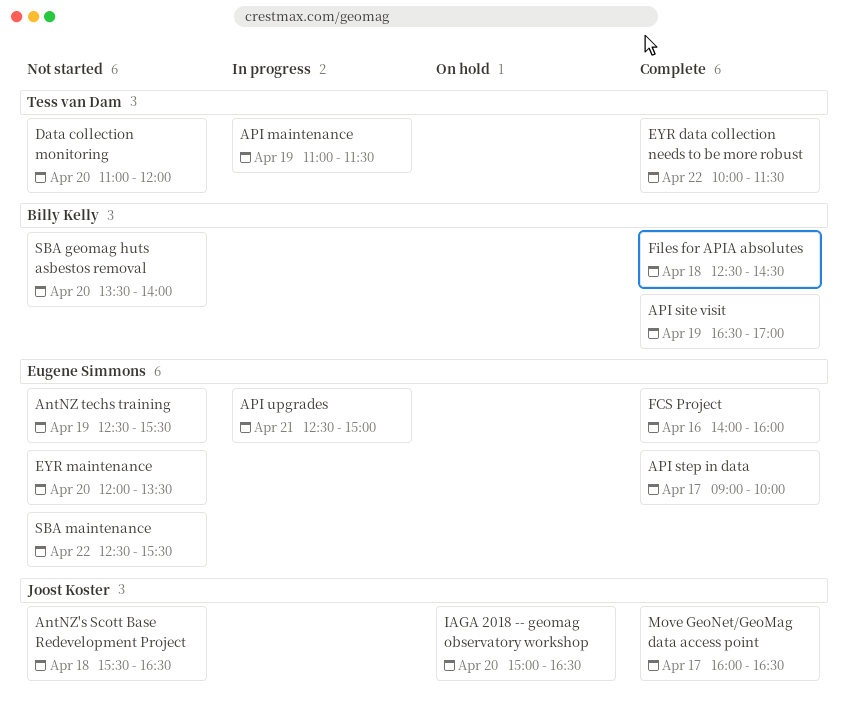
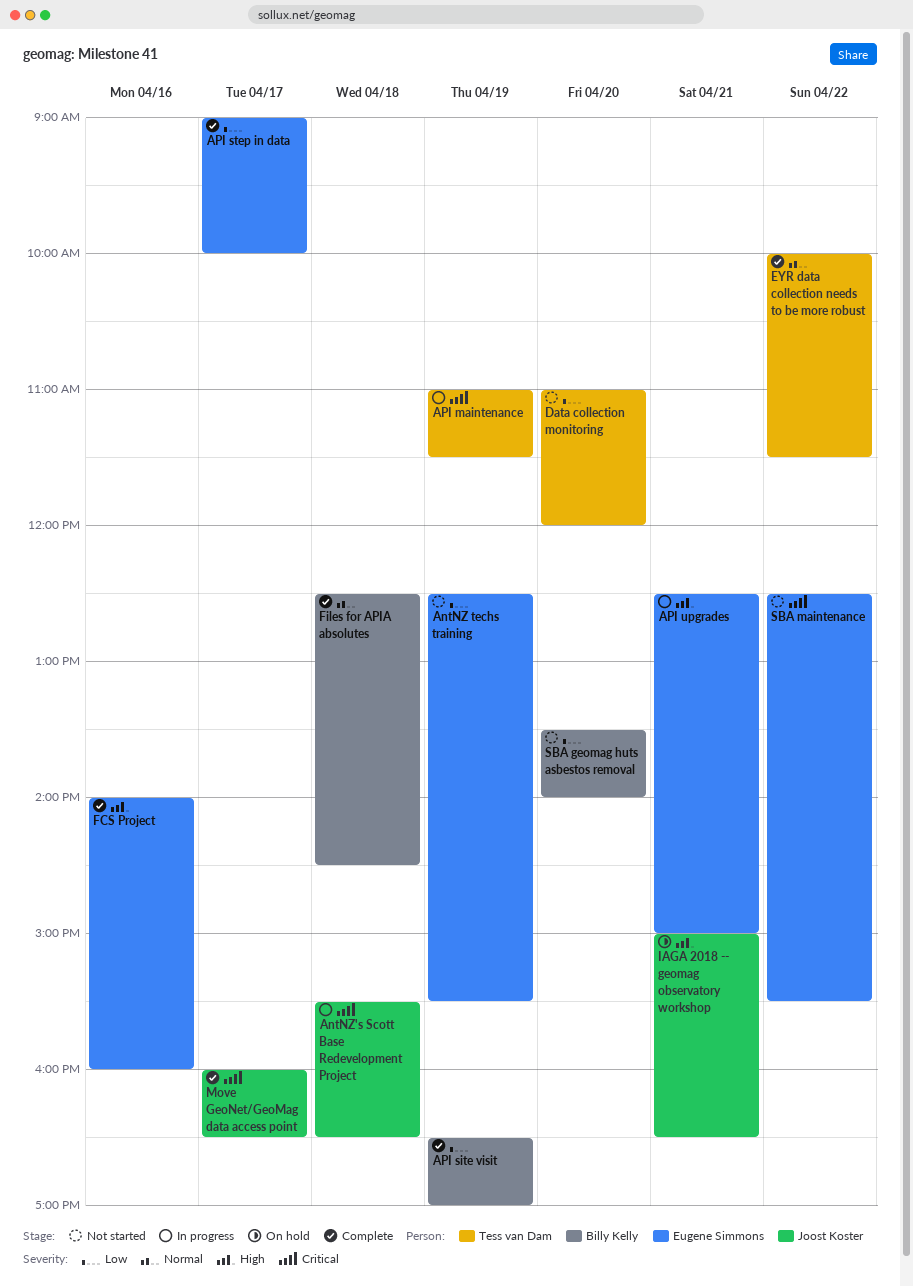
AntNZ's Scott Base Redevelopment Project, status: Not started -> In progress
EYR maintenance: present -> none
IAGA 2018 -- geomag observatory workshop, day: Apr 20 -> Apr 21

